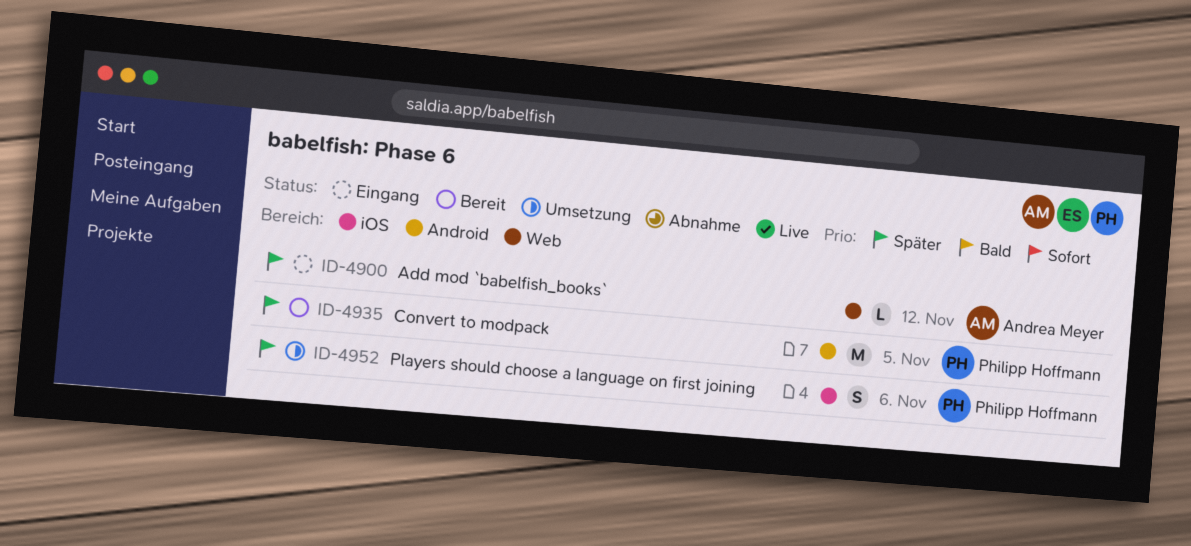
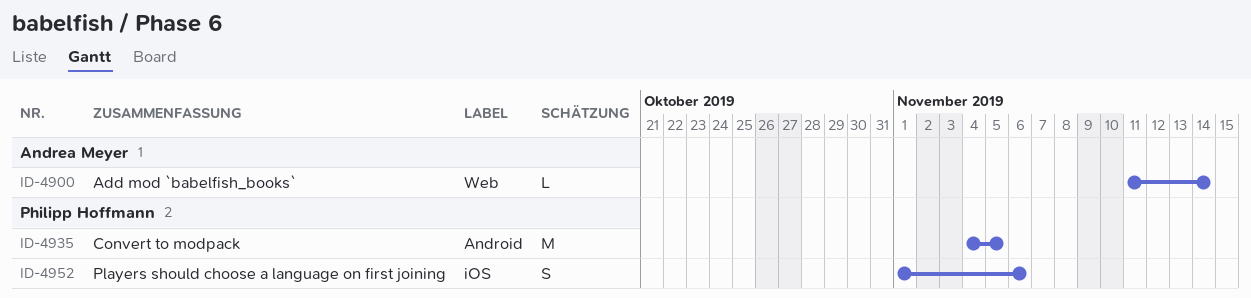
ID-4900, due: Nov 12 -> Nov 14

